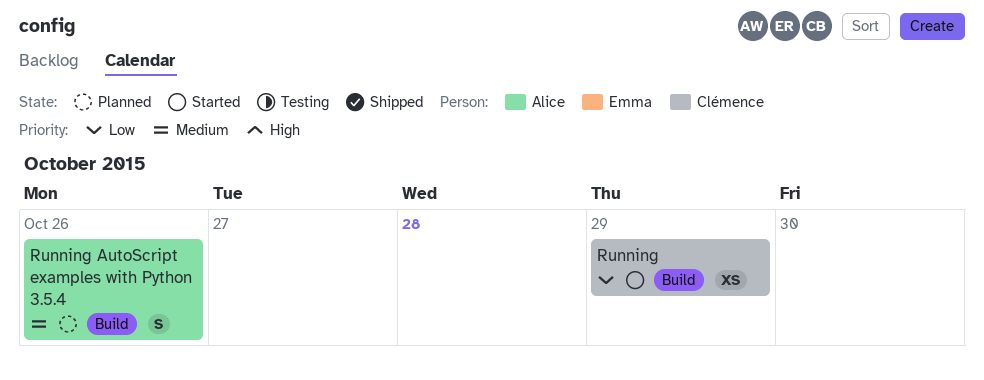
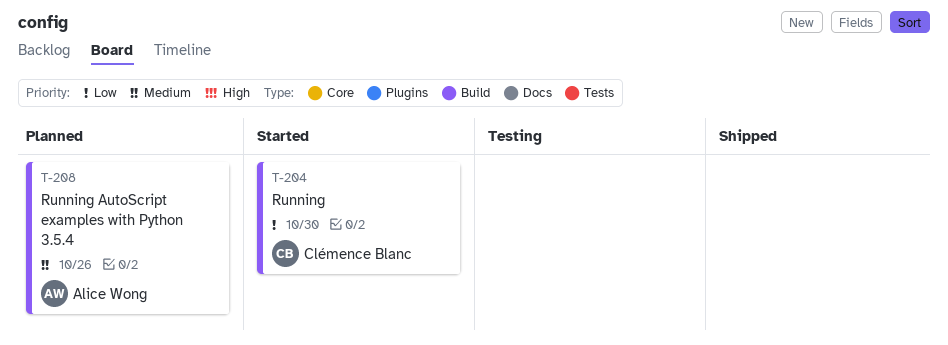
Running, due: Oct 29 -> Oct 30

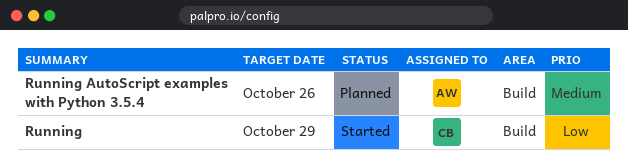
Running, due: Oct 30 -> Oct 29

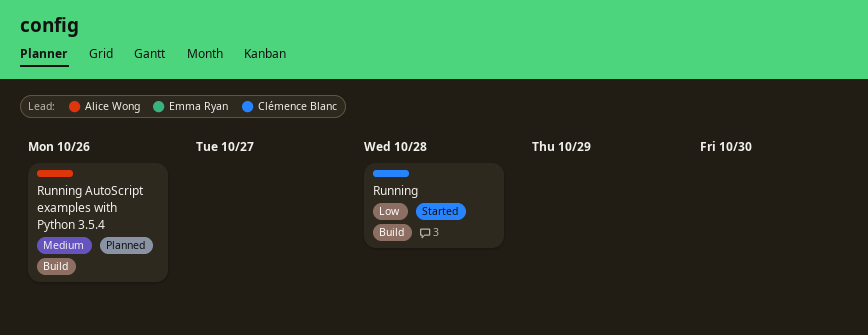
Running, due: Oct 29 -> Oct 28

